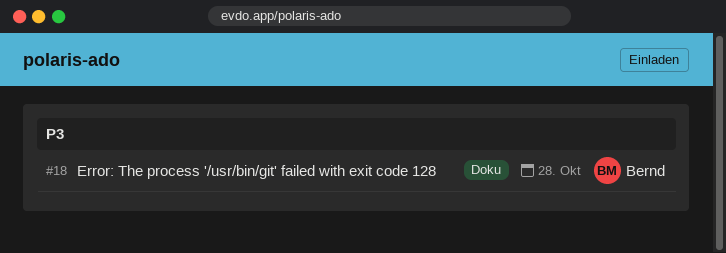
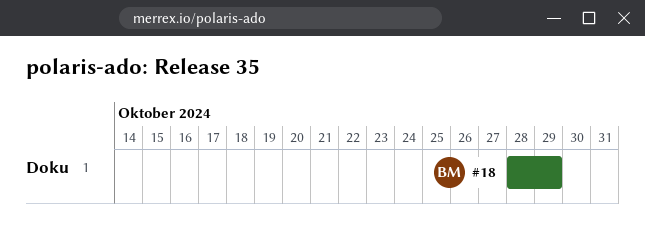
#18, due: Oct 28 -> Oct 29

